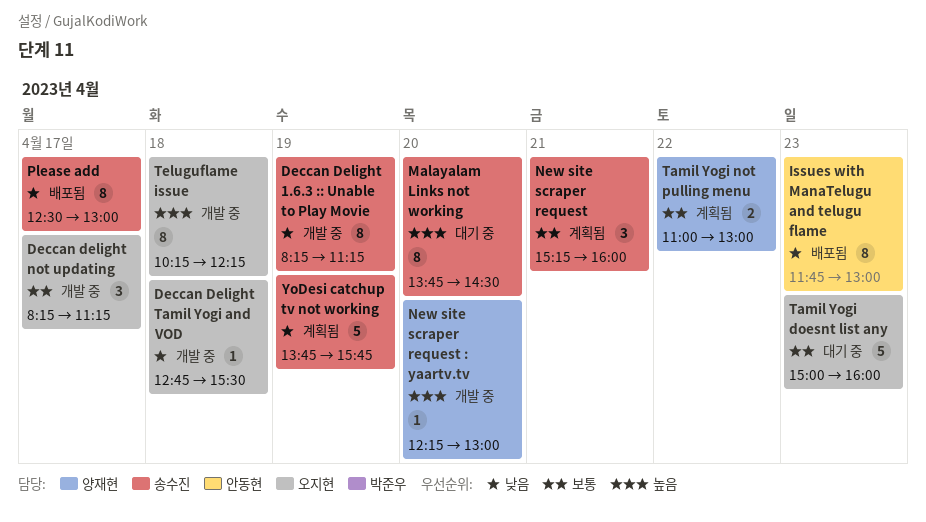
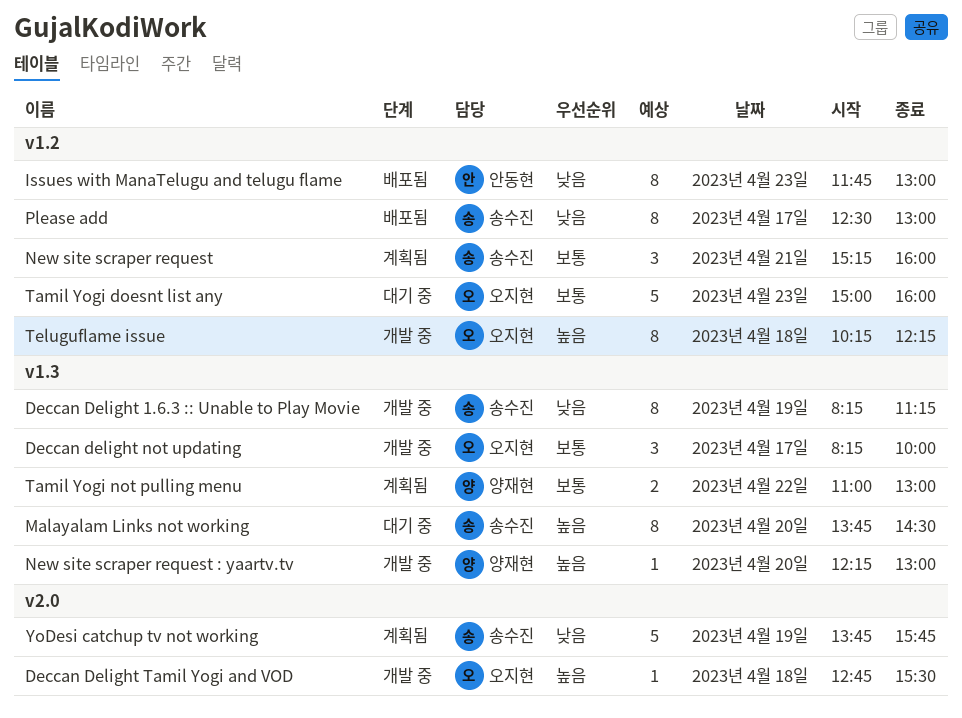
Deccan delight not updating, ends: 11:15 -> 10:00
Deccan Delight Tamil Yogi and VOD, priority: 낮음 -> 높음

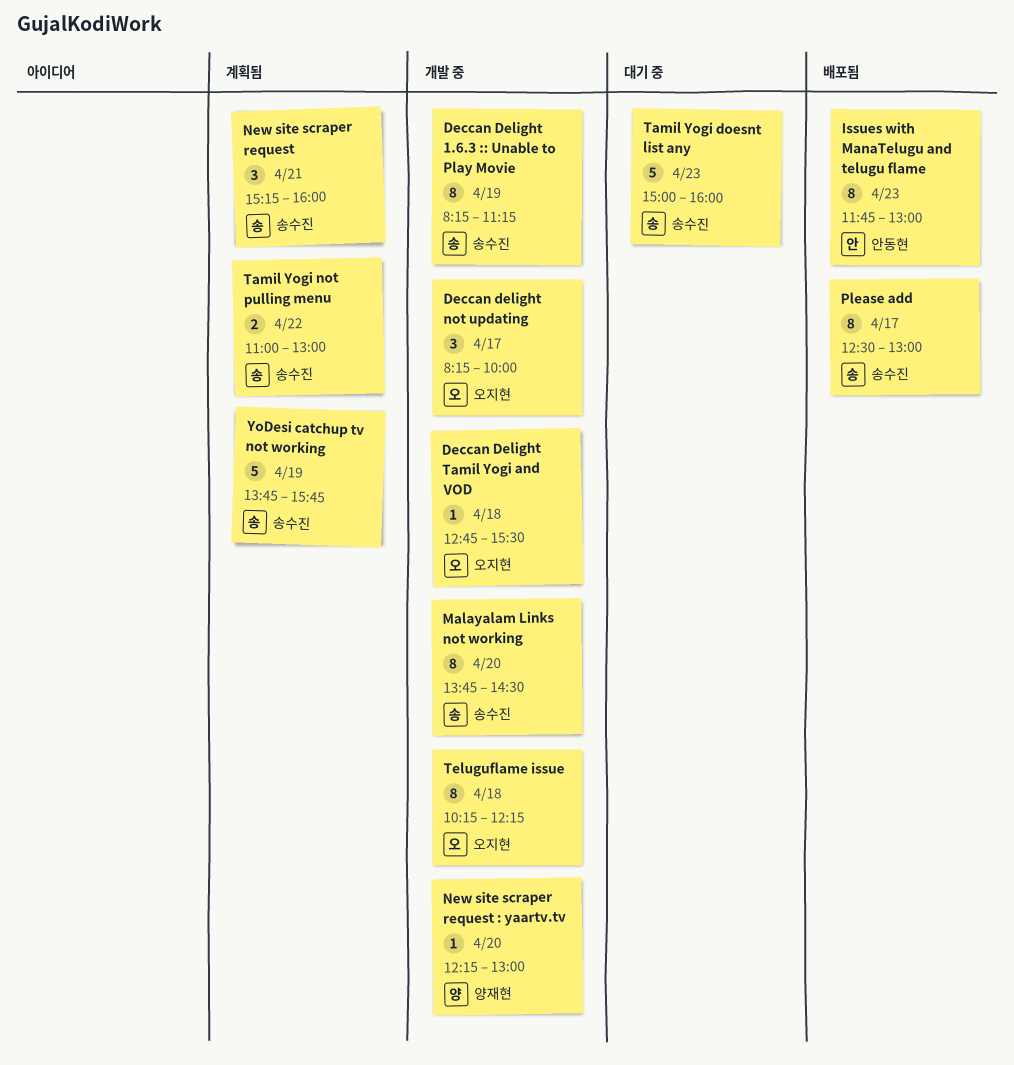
Malayalam Links not working, status: 대기 중 -> 개발 중
Tamil Yogi doesnt list any, owner: 오지현 -> 송수진
Tamil Yogi not pulling menu, owner: 양재현 -> 송수진

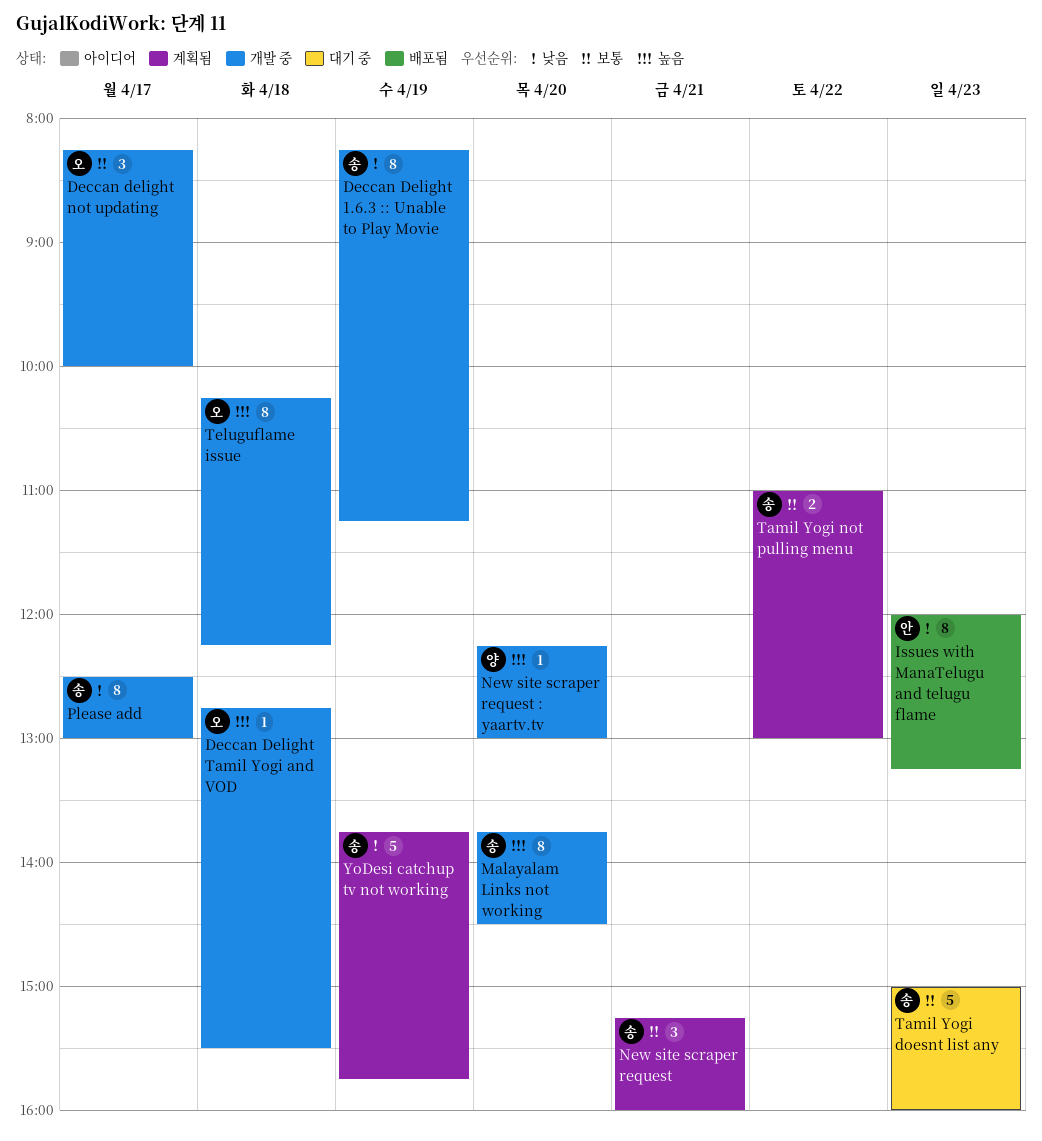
Issues with ManaTelugu and telugu flame, begins: 11:45 -> 12:00
Issues with ManaTelugu and telugu flame, ends: 13:00 -> 13:15
Please add, status: 배포됨 -> 개발 중

